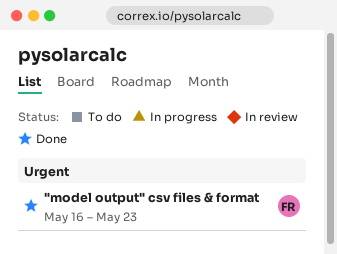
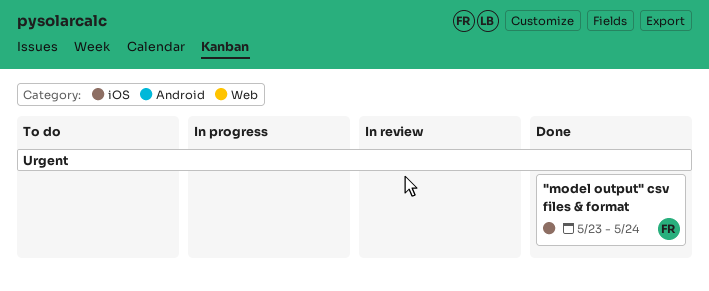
"model output" csv files & format, start: May 16 -> May 23
"model output" csv files & format, due: May 23 -> May 24

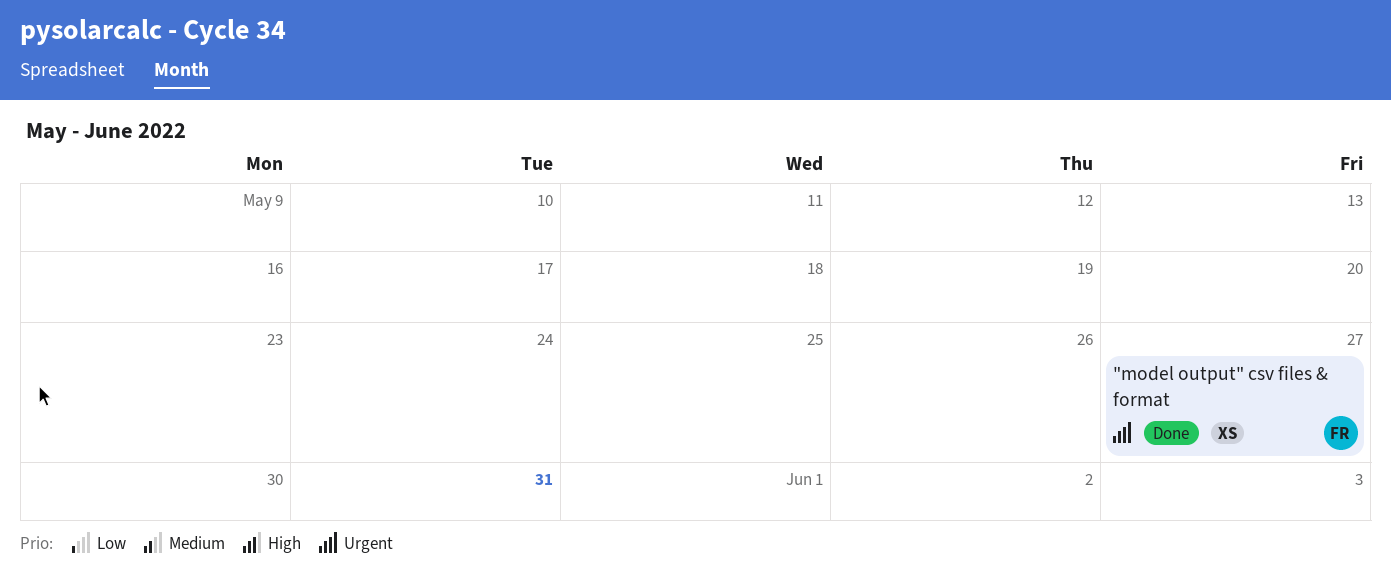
"model output" csv files & format, due: May 24 -> May 27

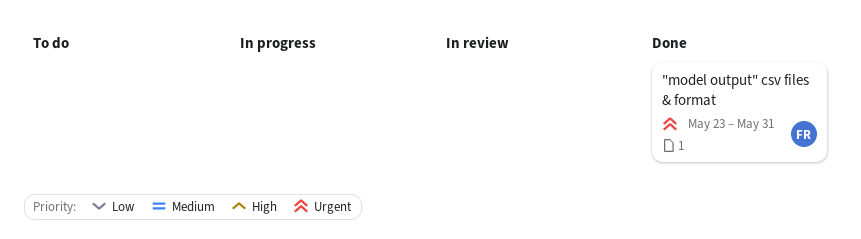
"model output" csv files & format, due: May 27 -> May 31

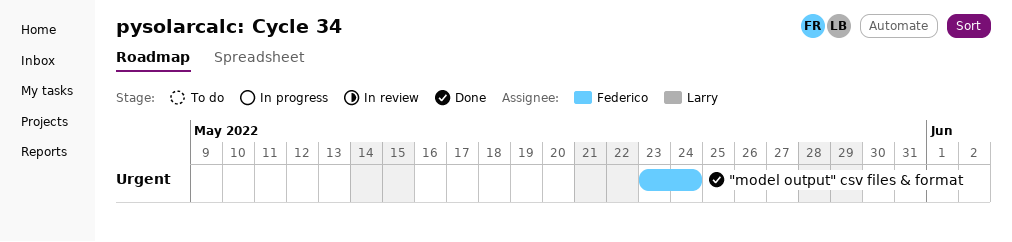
"model output" csv files & format, due: May 31 -> May 24

